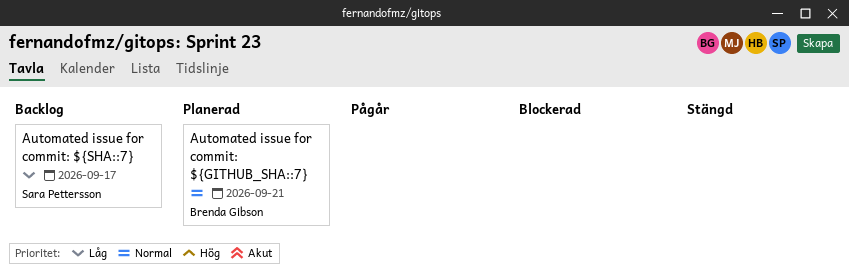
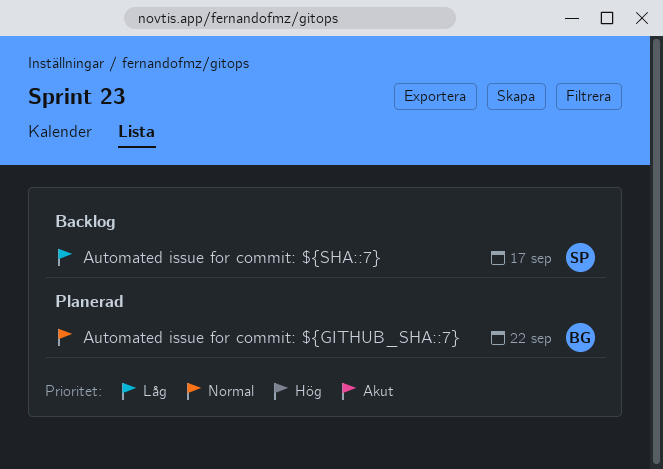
Automated issue for commit: ${GITHUB_SHA::7}, due: Sep 21 -> Sep 22

